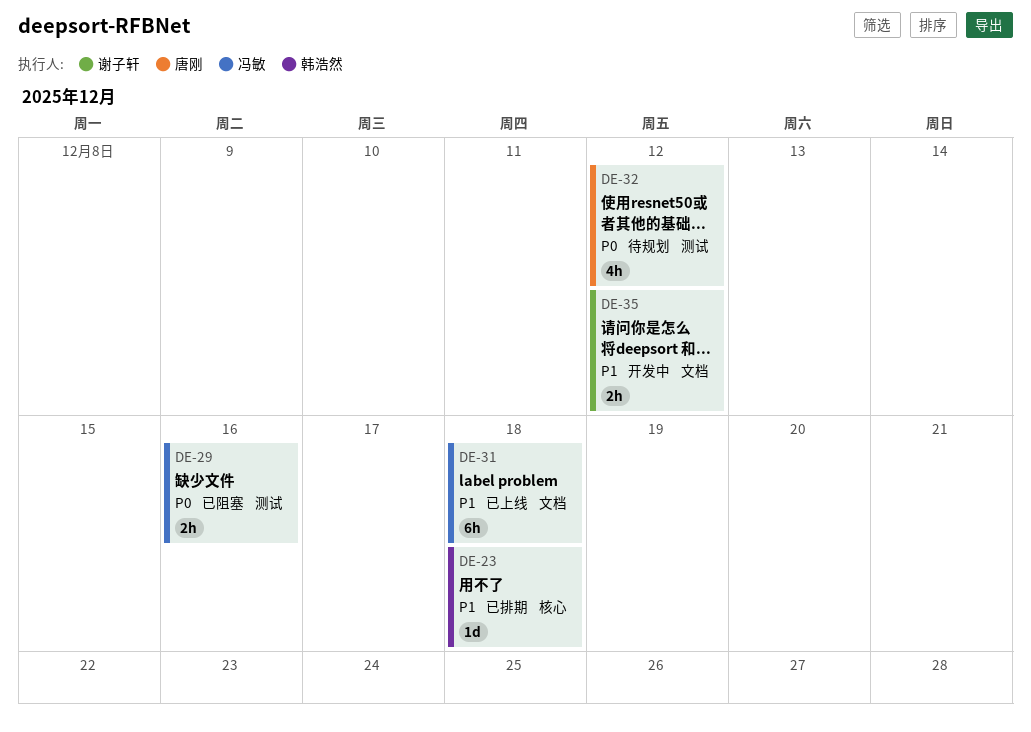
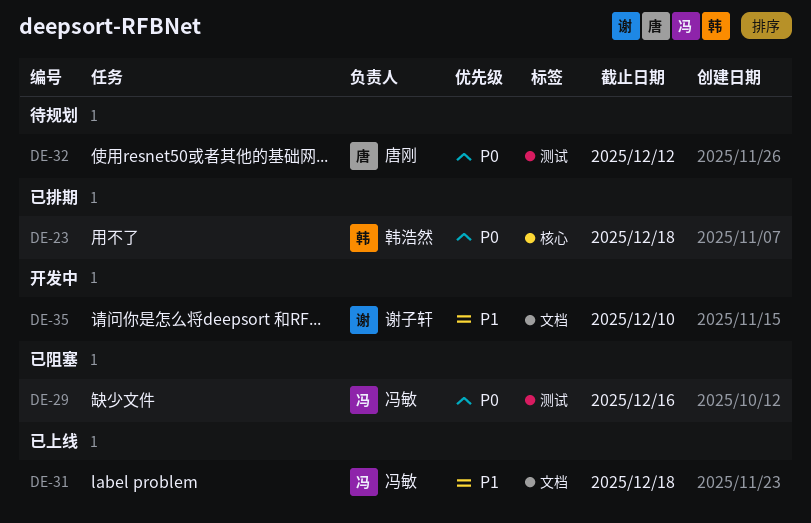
DE-23, priority: P1 -> P0
DE-35, due: Dec 12 -> Dec 10

